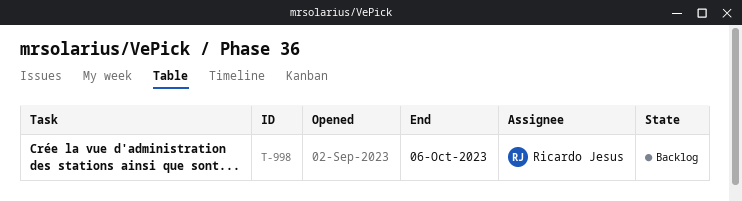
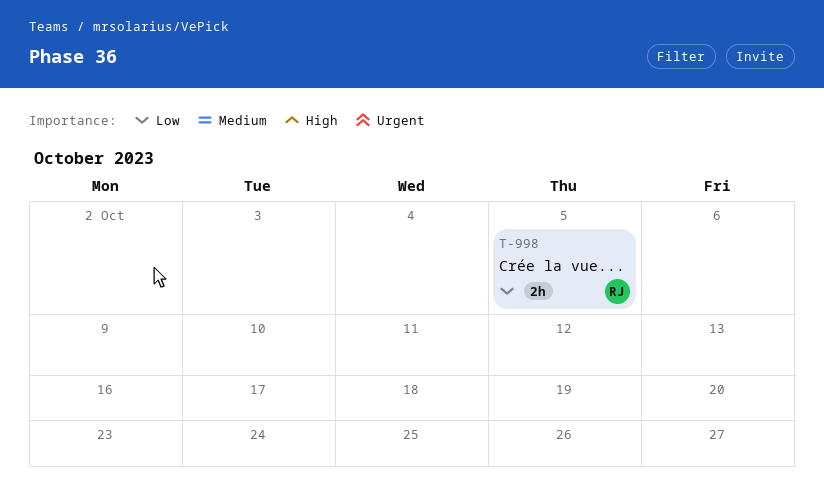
T-998, due: Oct 6 -> Oct 5

